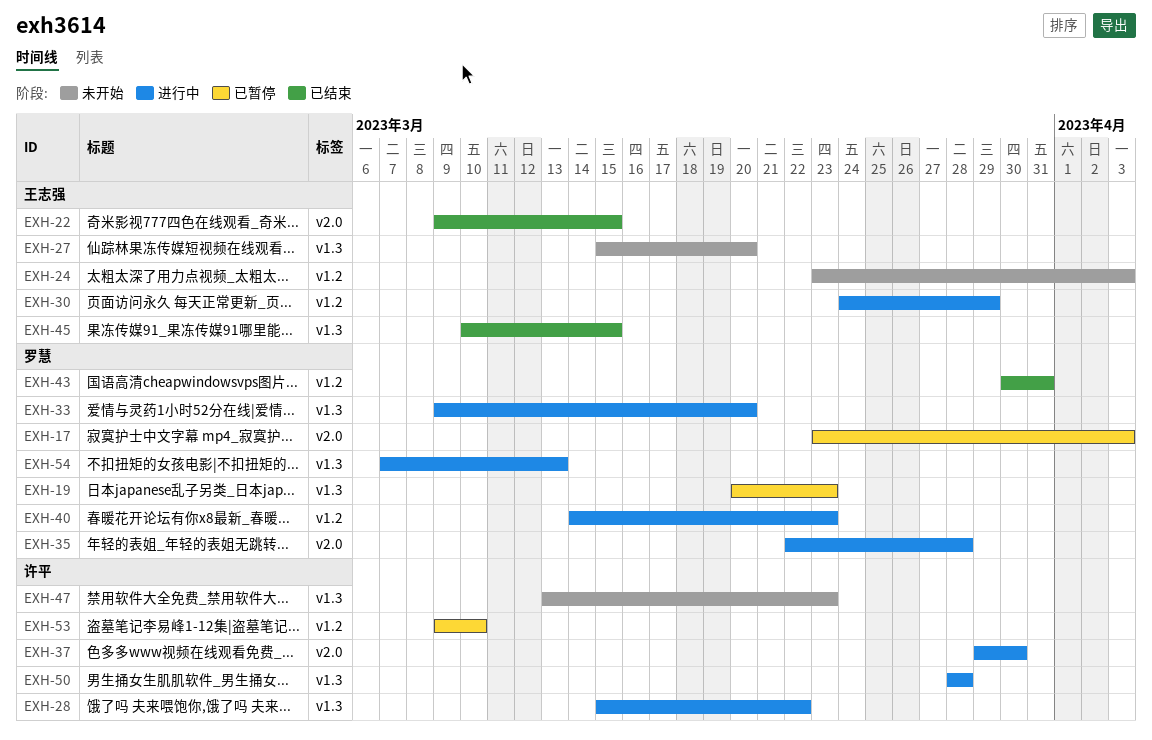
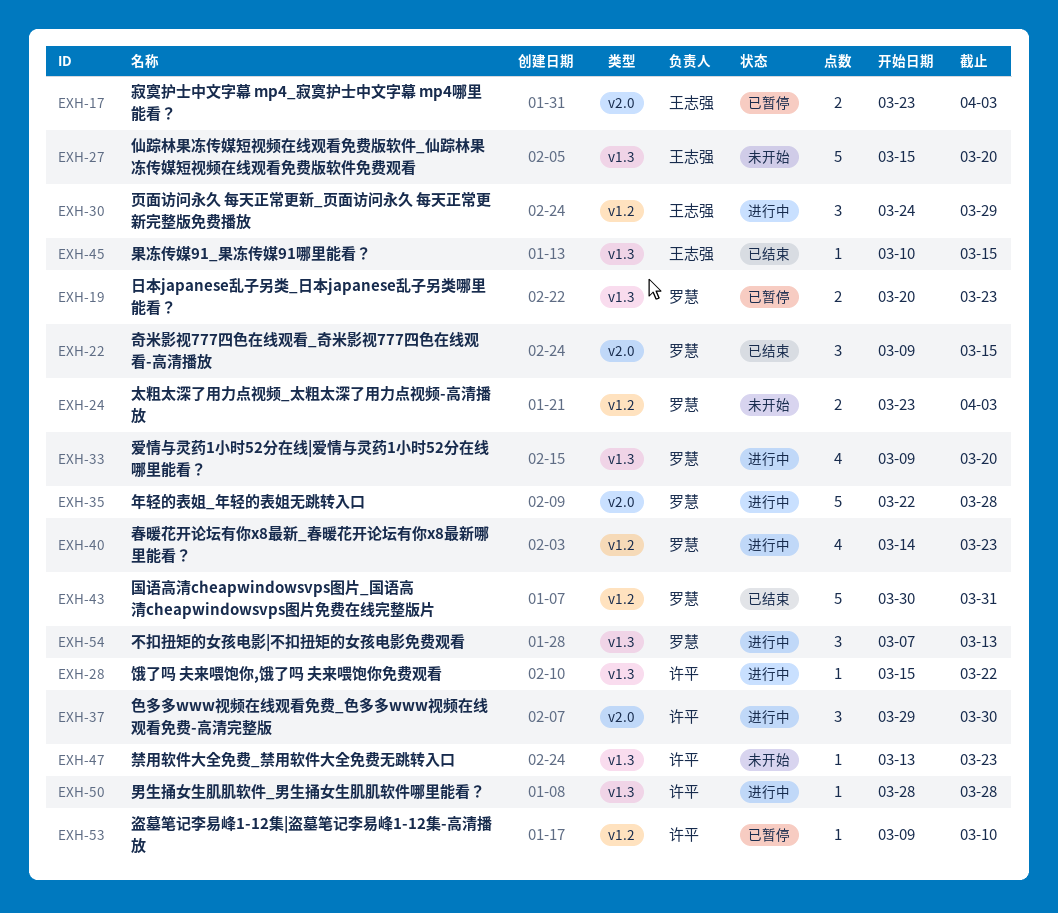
EXH-17, owner: 罗慧 -> 王志强
EXH-22, owner: 王志强 -> 罗慧
EXH-24, owner: 王志强 -> 罗慧

